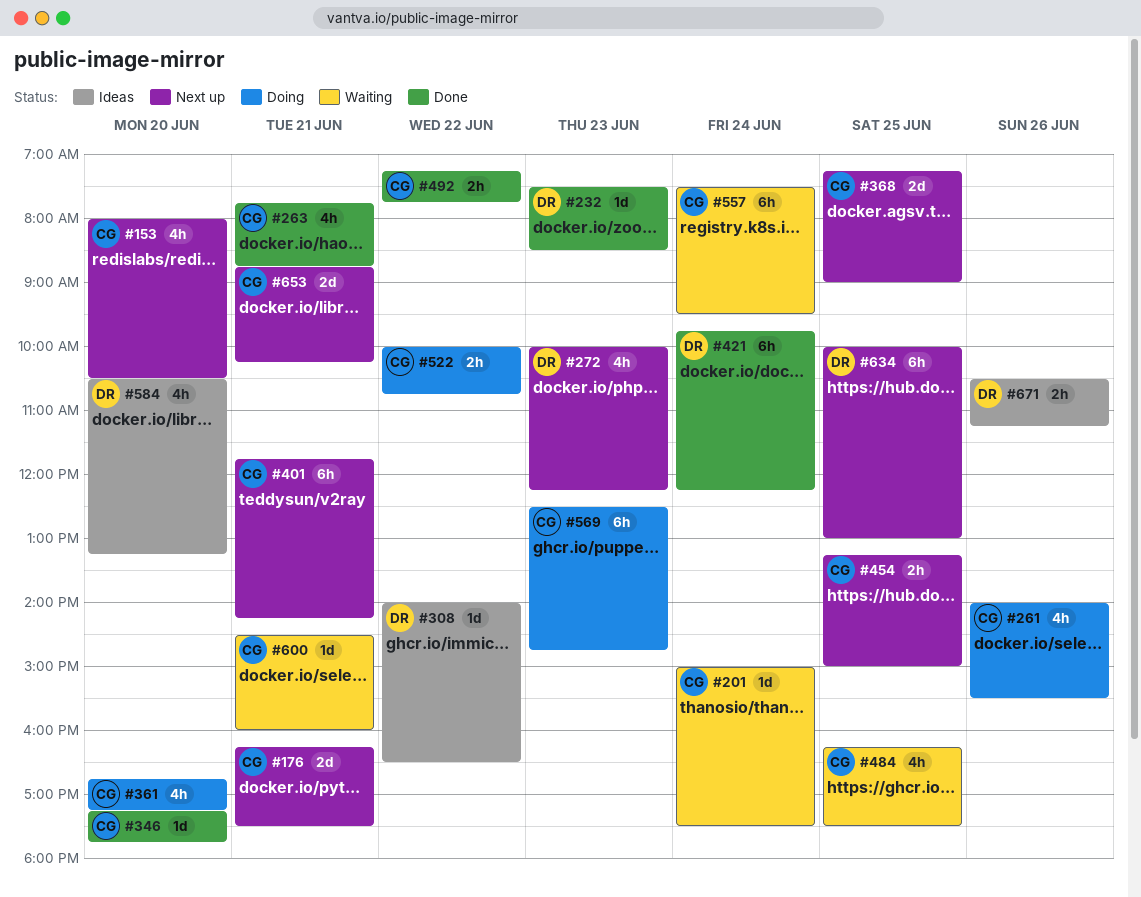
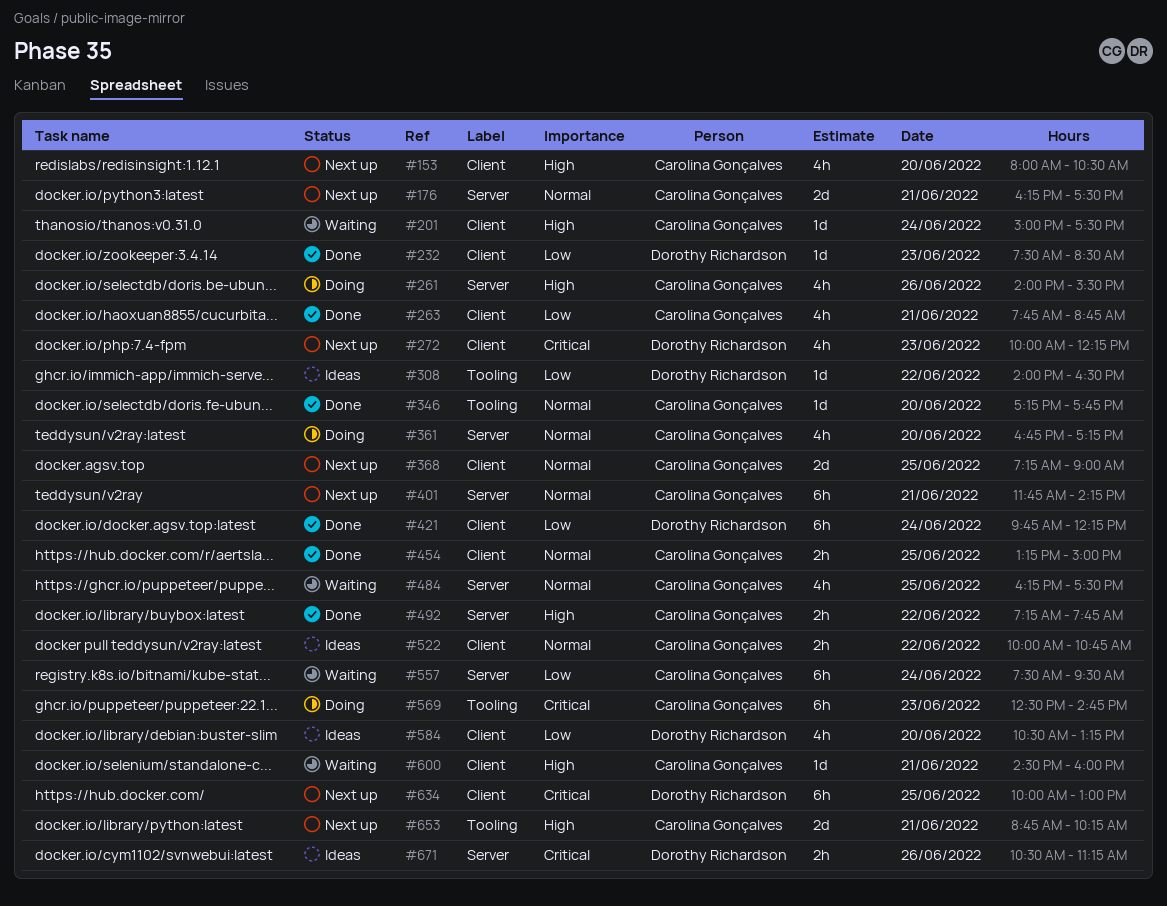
#454, status: Next up -> Done
#522, status: Doing -> Ideas

